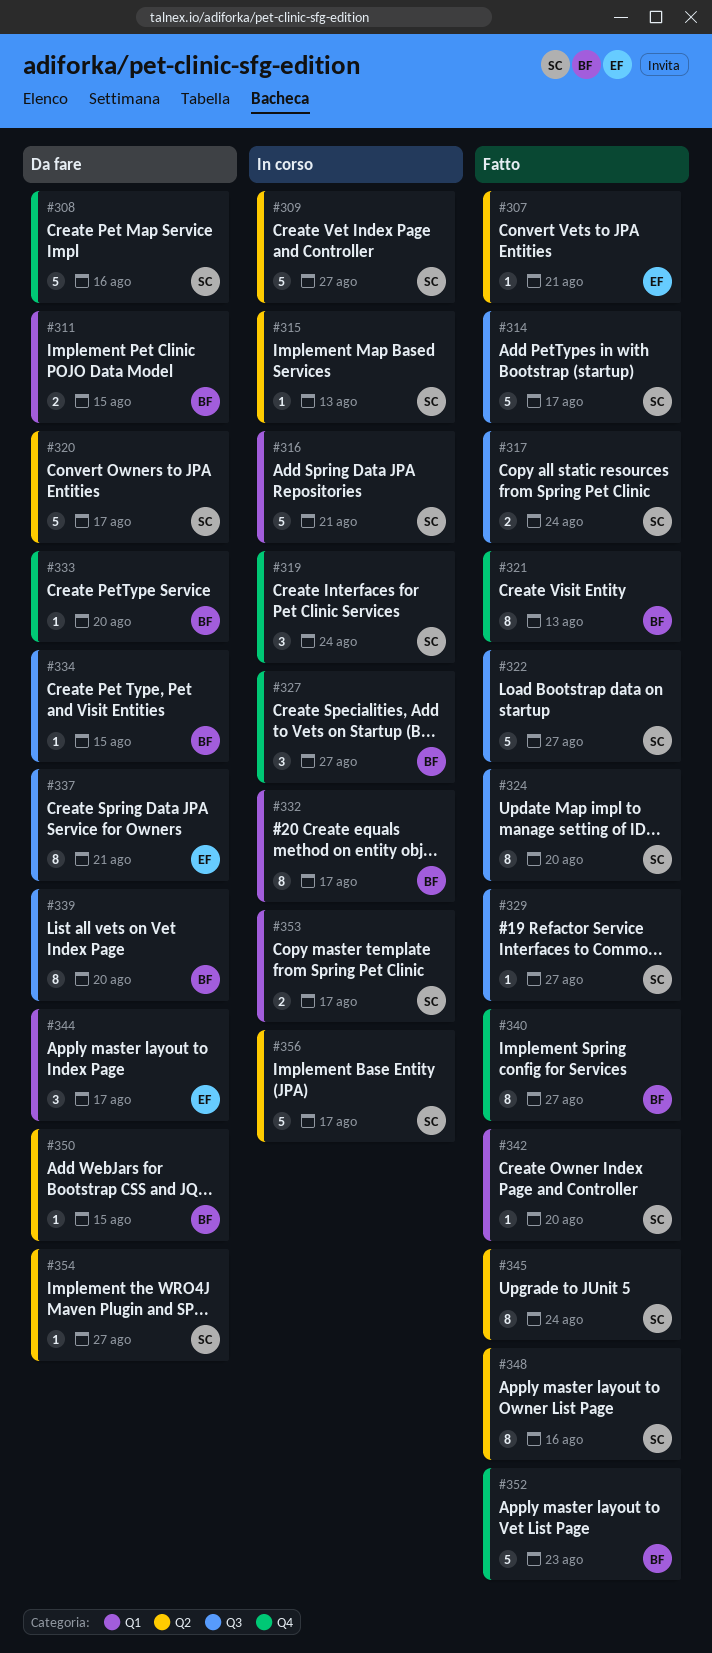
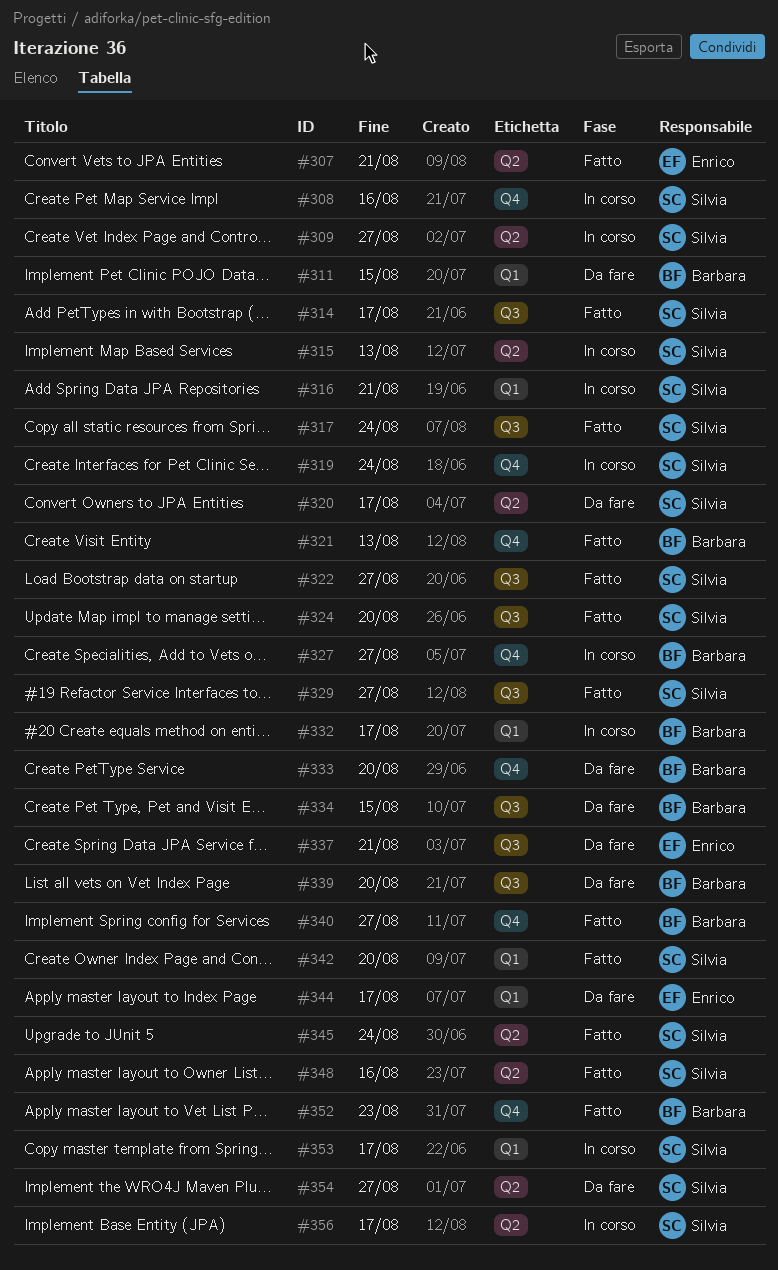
#308, status: Da fare -> In corso
#350: present -> none

